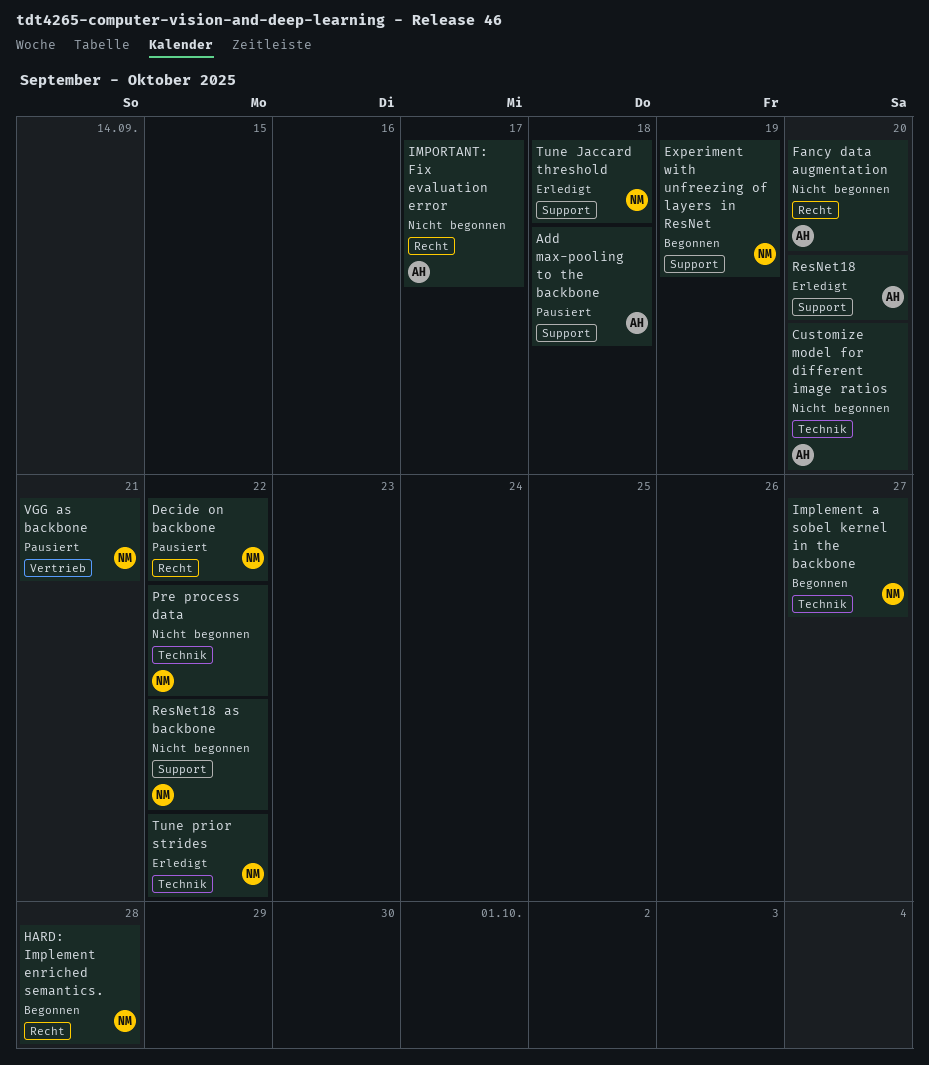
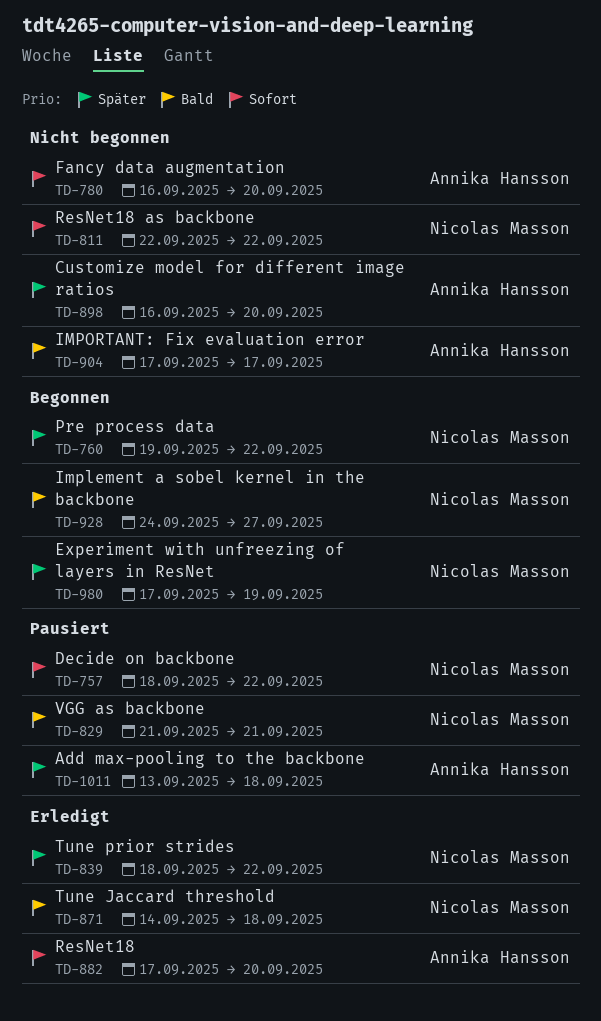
HARD: Implement enriched semantics.: present -> none
Pre process data, status: Nicht begonnen -> Begonnen

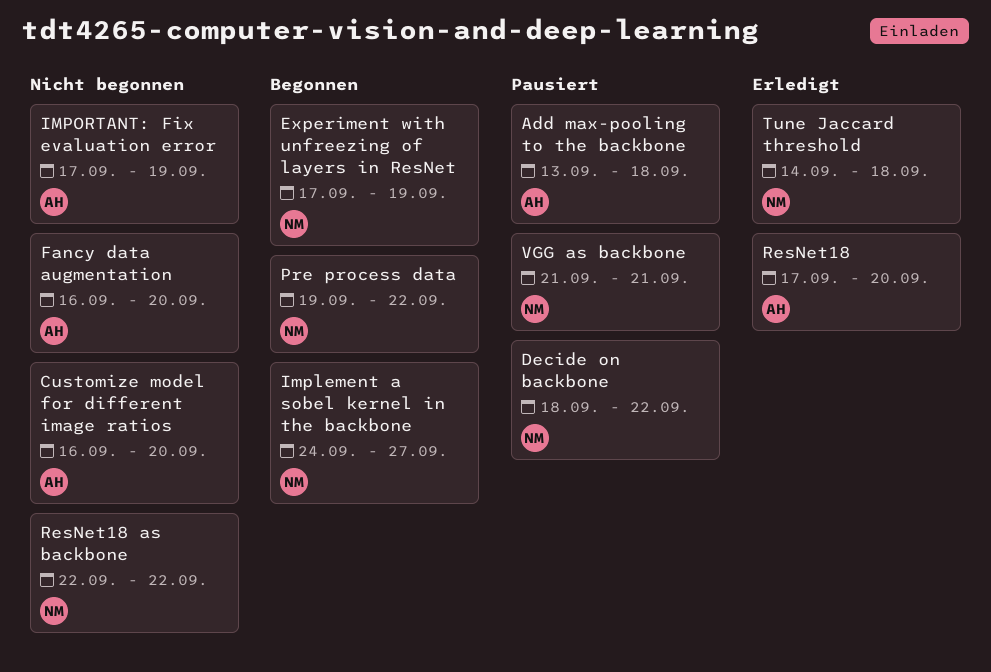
IMPORTANT: Fix evaluation error, due: Sep 17 -> Sep 19
Tune prior strides: present -> none

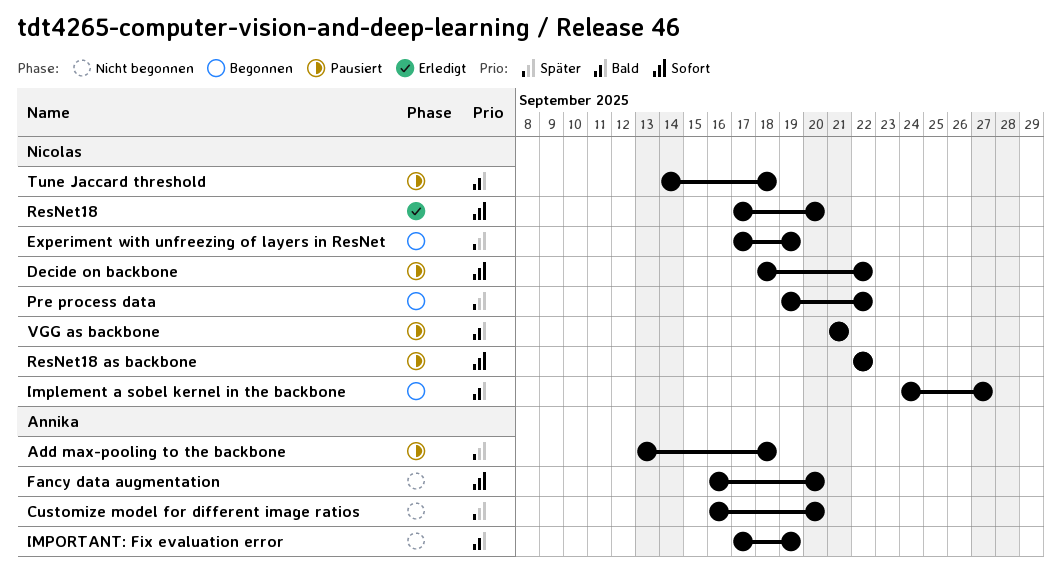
ResNet18, owner: Annika -> Nicolas
ResNet18 as backbone, status: Nicht begonnen -> Pausiert
Tune Jaccard threshold, status: Erledigt -> Pausiert

